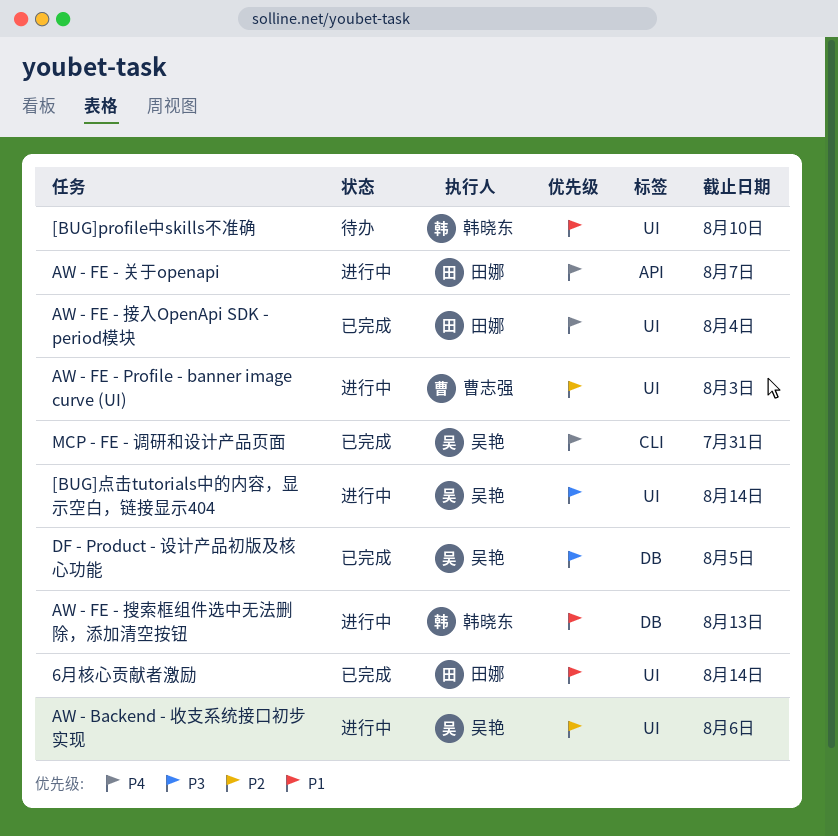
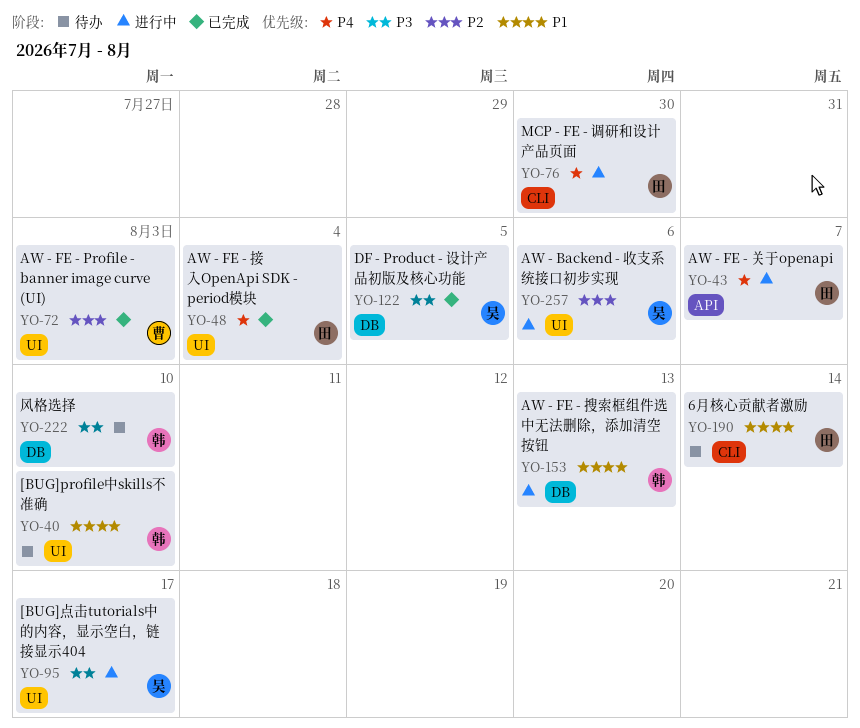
6月核心贡献者激励, status: 已完成 -> 待办
6月核心贡献者激励, label: UI -> CLI
[BUG]点击tutorials中的内容，显示空白，链接显示404, due: Aug 14 -> Aug 17
AW - FE - Profile - banner image curve (UI), status: 进行中 -> 已完成
MCP - FE - 调研和设计产品页面, status: 已完成 -> 进行中
MCP - FE - 调研和设计产品页面, owner: 吴艳 -> 田娜
MCP - FE - 调研和设计产品页面, due: Jul 31 -> Jul 30
风格选择: none -> present

